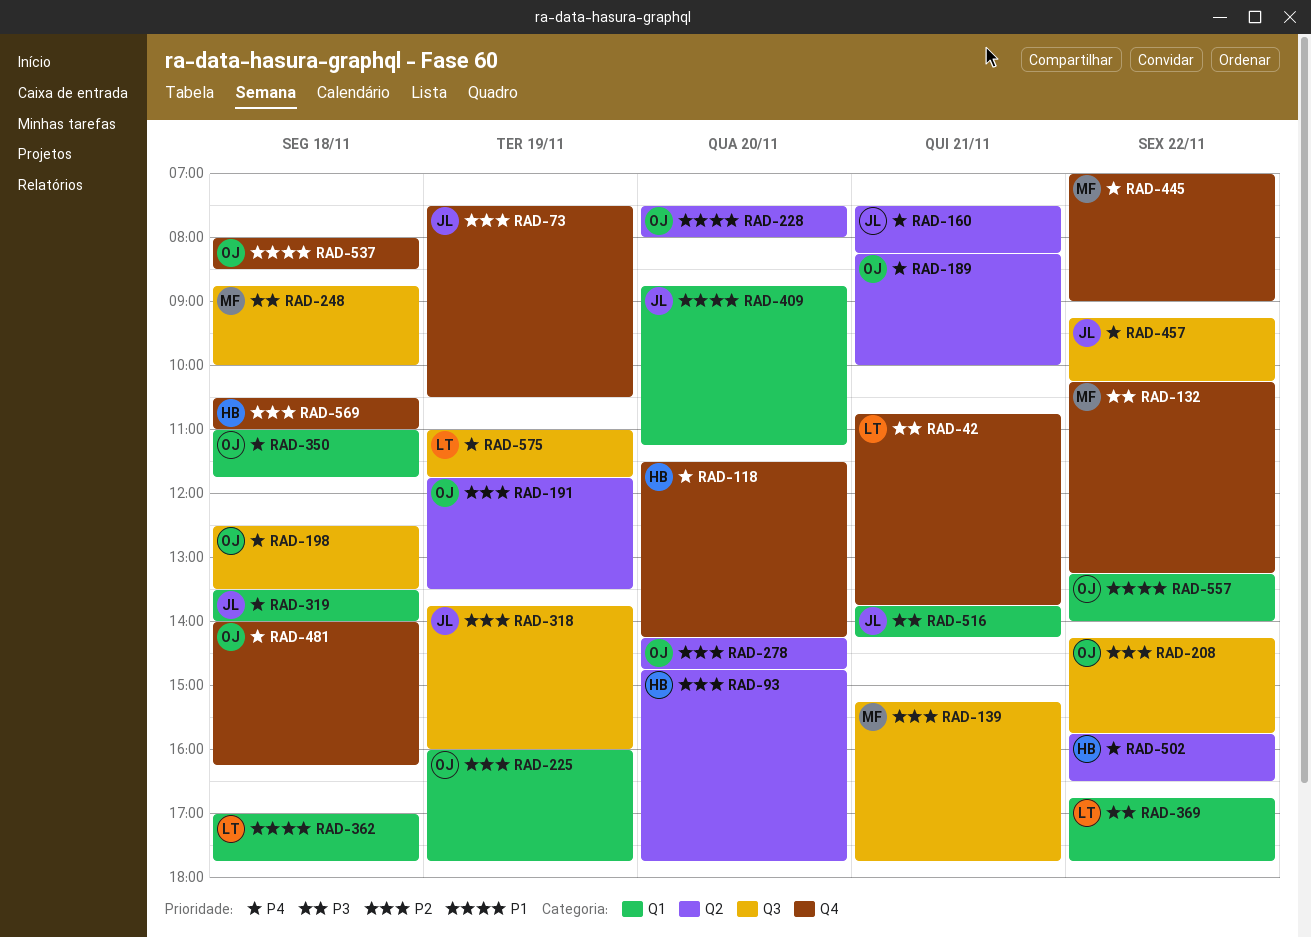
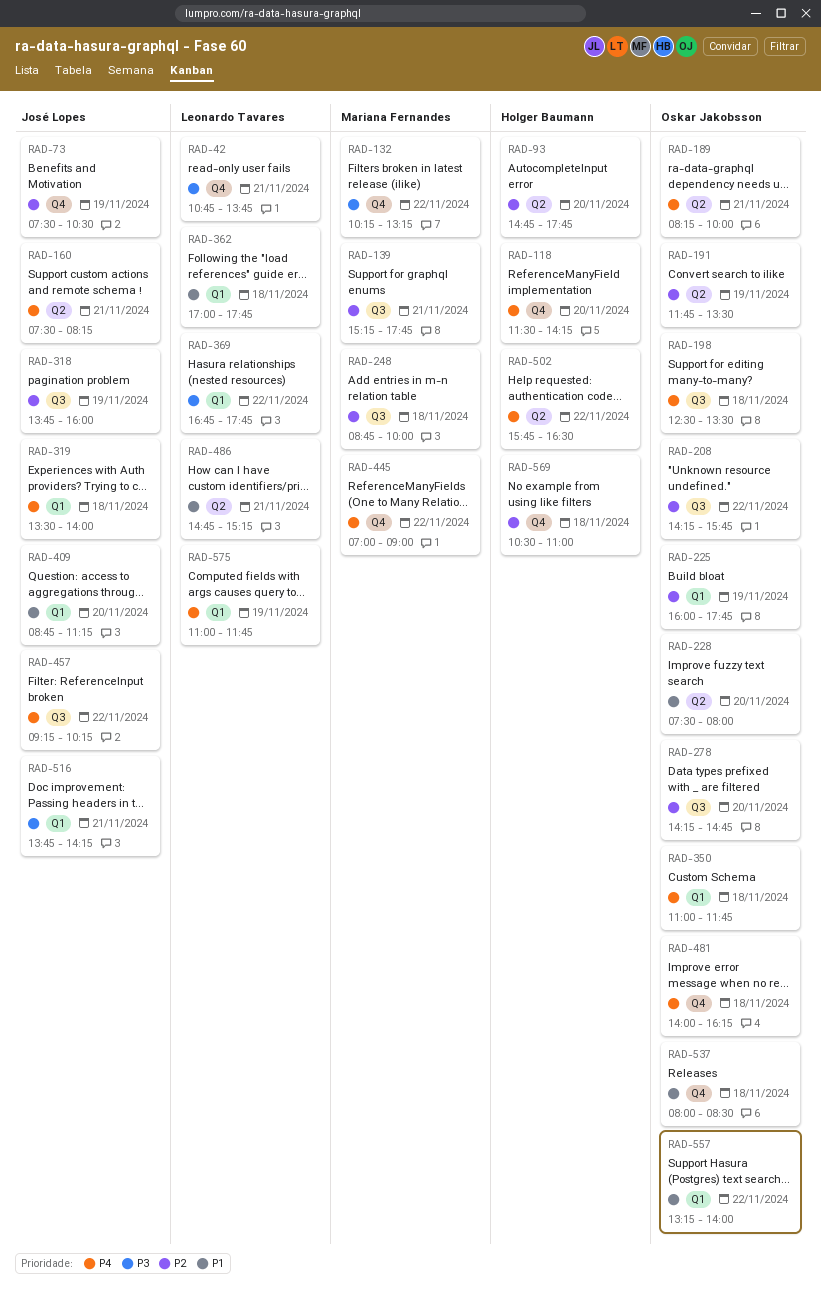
RAD-248, priority: P3 -> P2
RAD-278, label: Q2 -> Q3
RAD-486: none -> present
RAD-575, label: Q3 -> Q1

